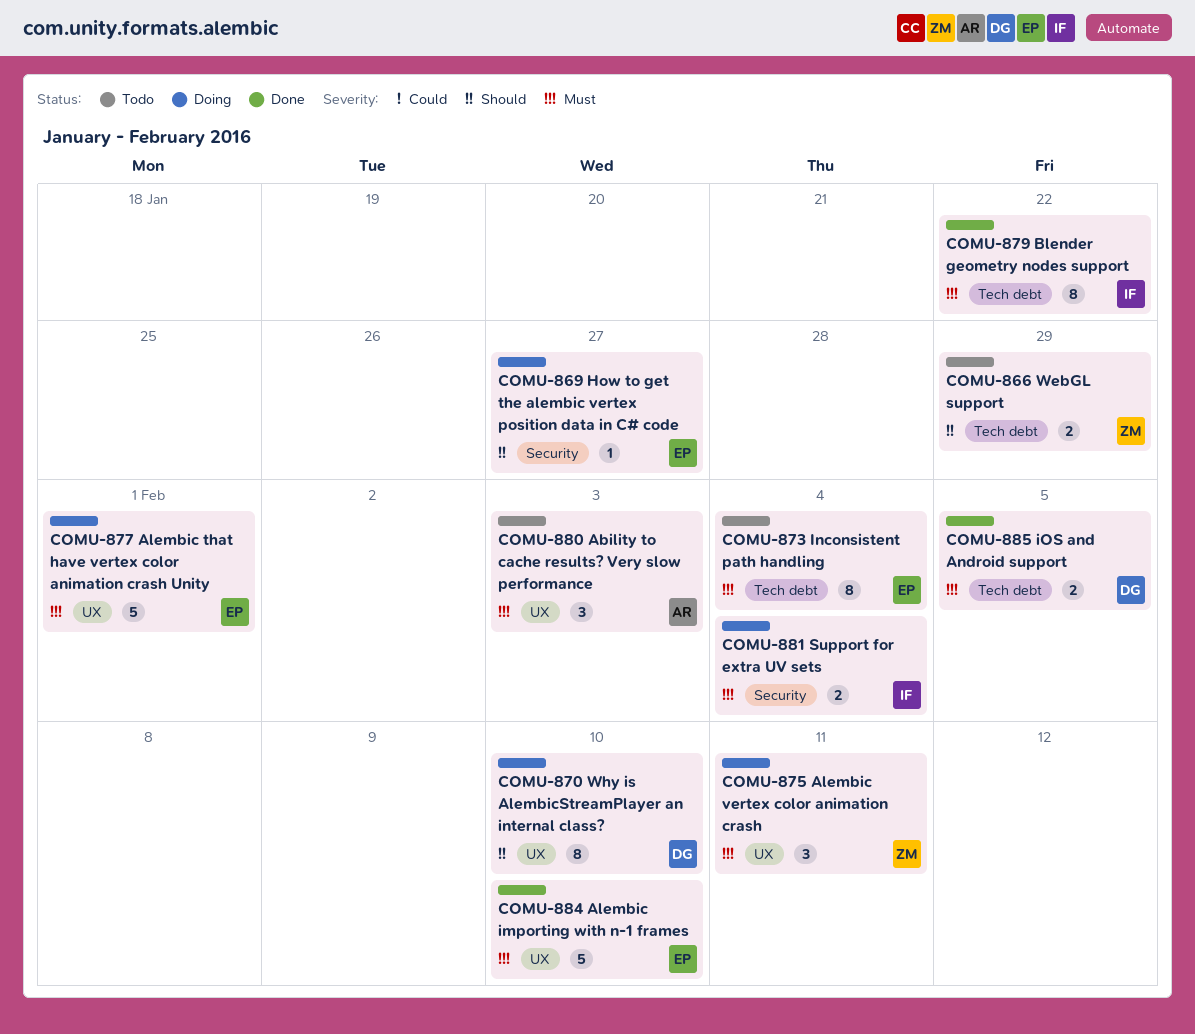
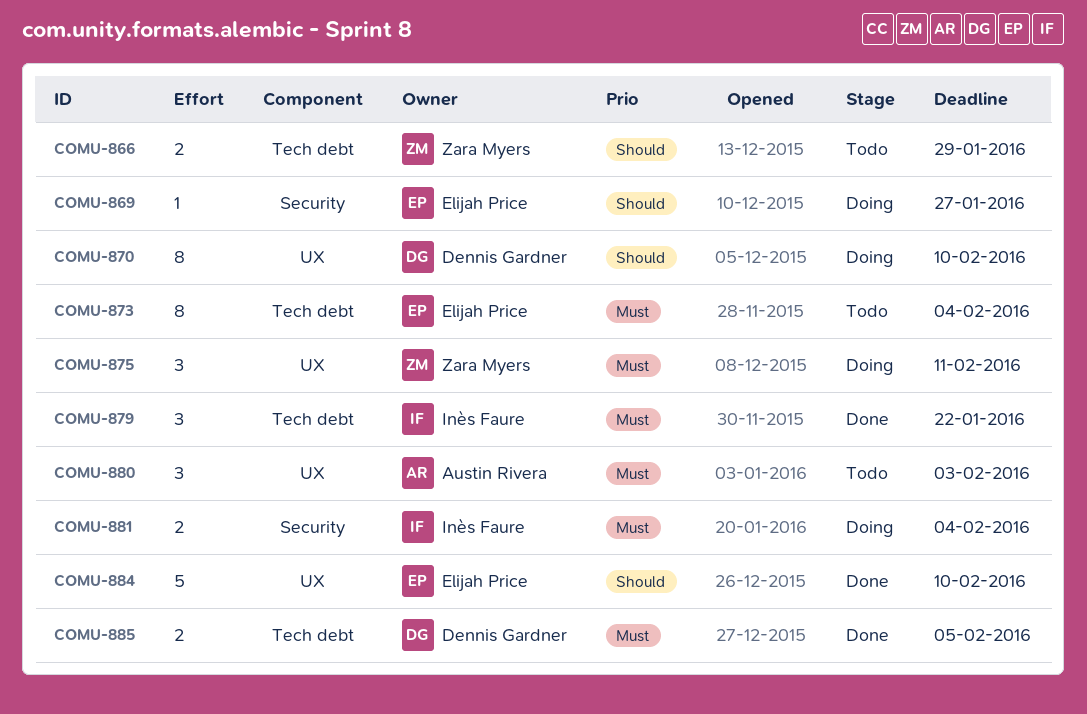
COMU-877: present -> none
COMU-879, estimate: 8 -> 3
COMU-884, priority: Must -> Should

